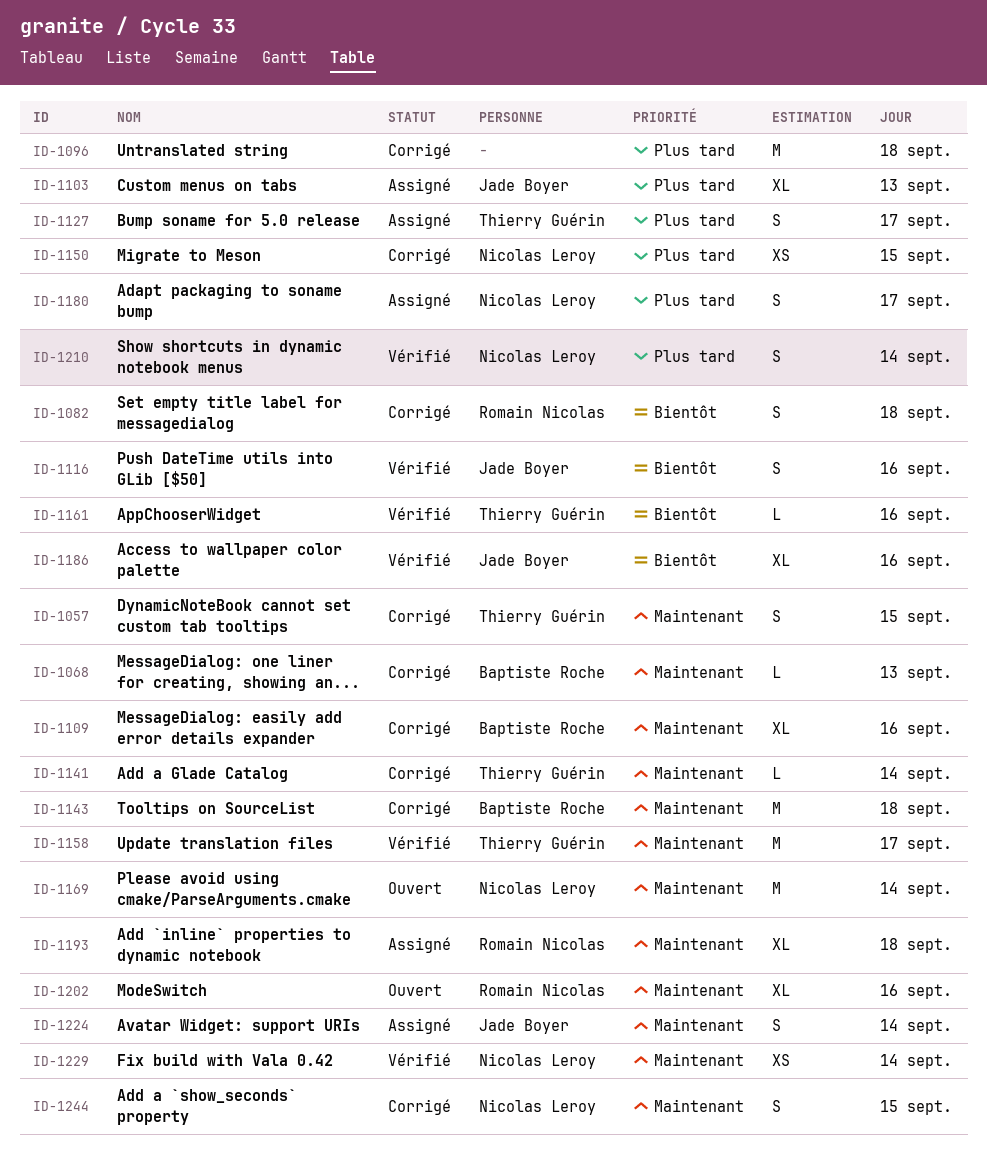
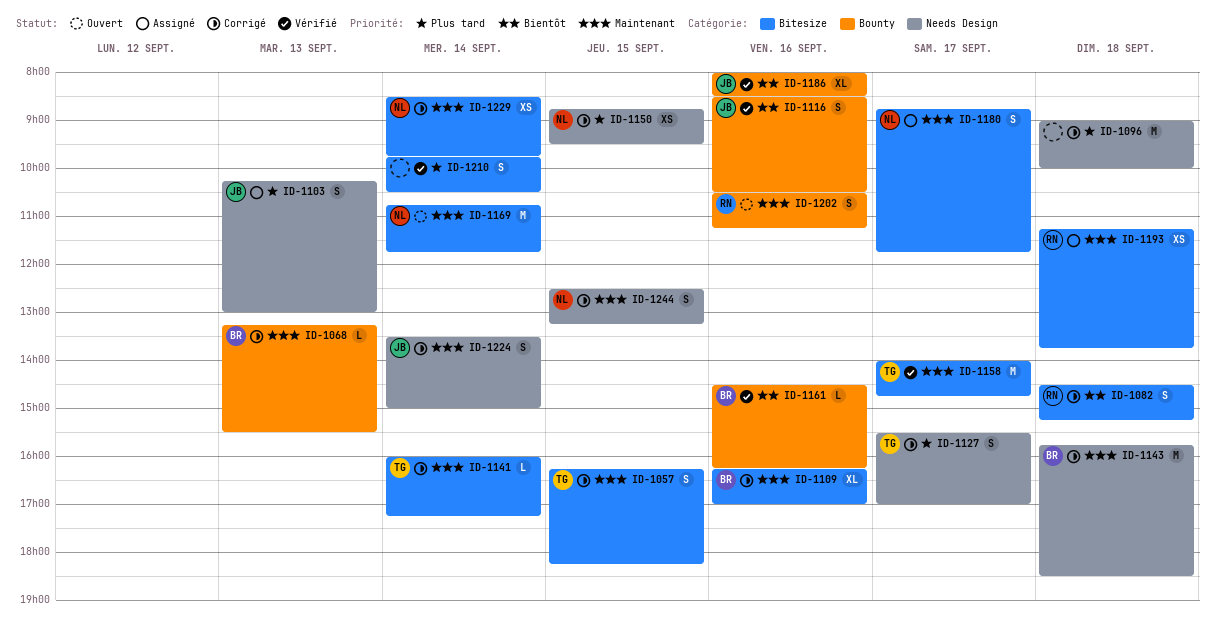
ID-1103, estimate: XL -> S
ID-1127, status: Assigné -> Corrigé
ID-1161, owner: Thierry Guérin -> Baptiste Roche
ID-1180, priority: Plus tard -> Maintenant
ID-1193, estimate: XL -> XS
ID-1202, estimate: XL -> S
ID-1210, owner: Nicolas Leroy -> none
ID-1224, status: Assigné -> Corrigé
ID-1229, status: Vérifié -> Corrigé

